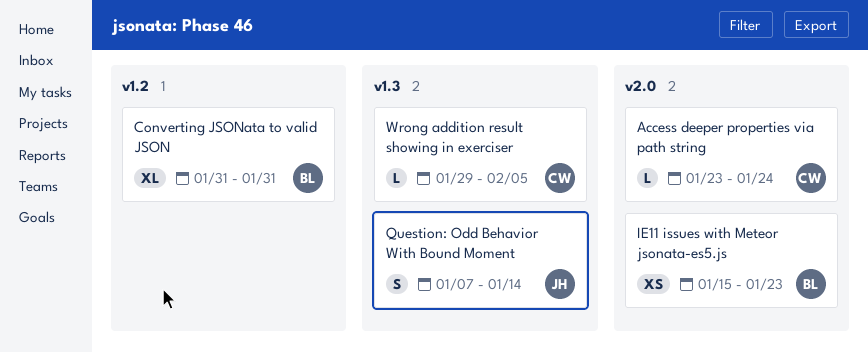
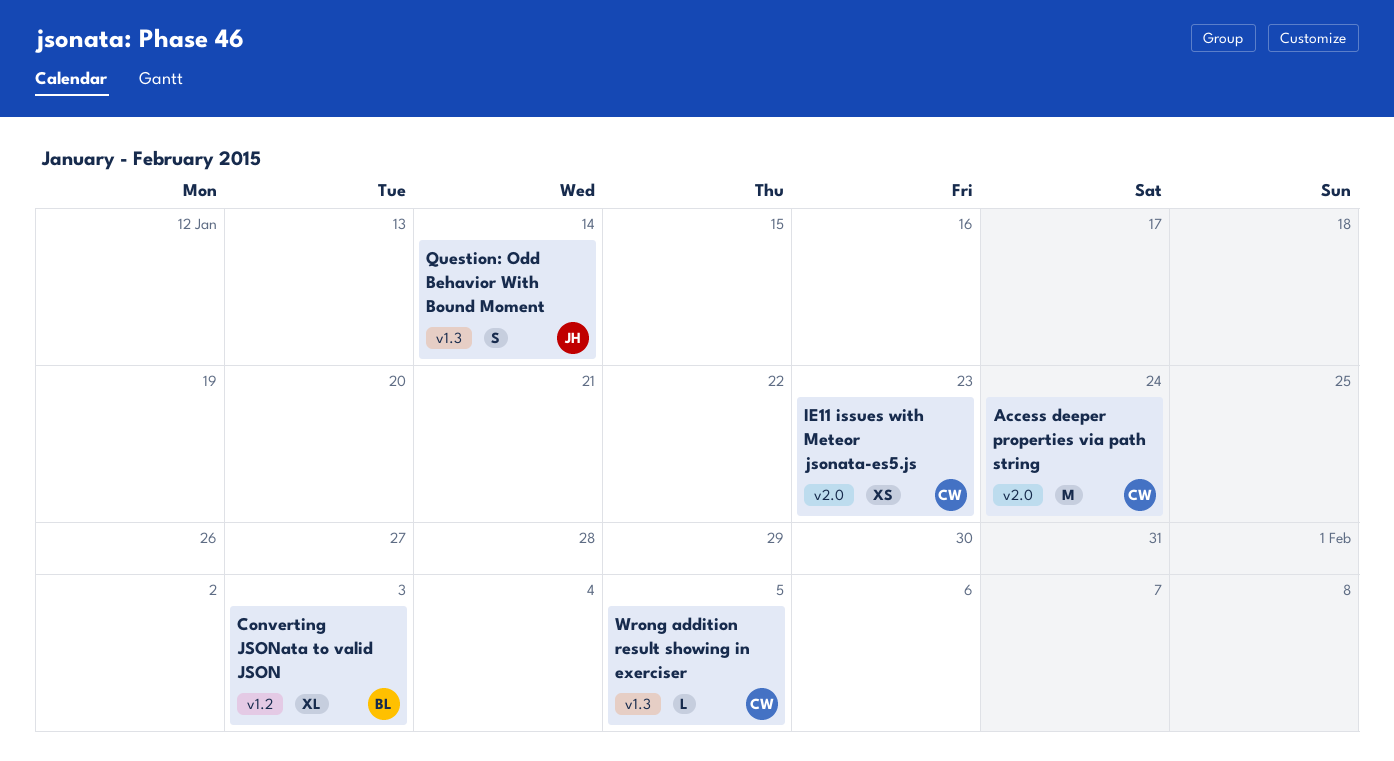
Access deeper properties via path string, estimate: L -> M
Converting JSONata to valid JSON, due: Jan 31 -> Feb 3
IE11 issues with Meteor jsonata-es5.js, owner: BL -> CW

